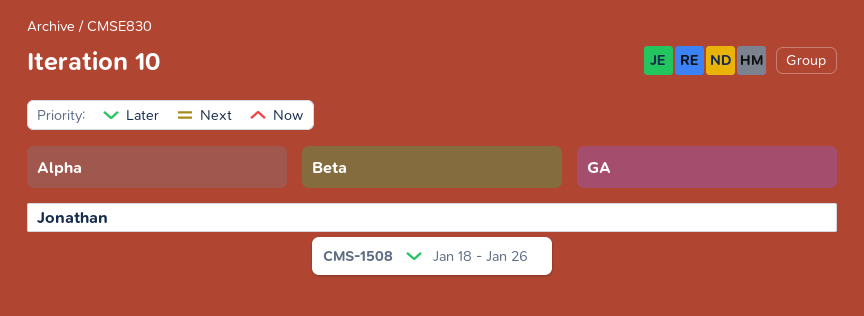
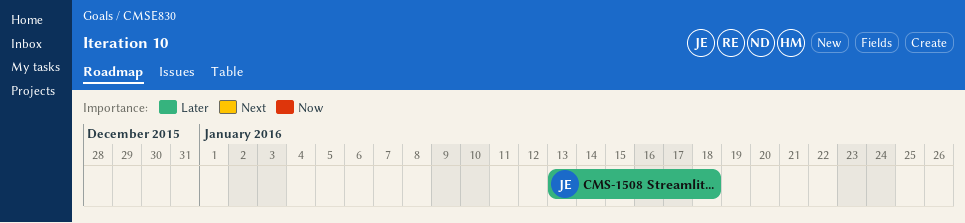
CMS-1508, start: Jan 18 -> Jan 13
CMS-1508, due: Jan 26 -> Jan 18

